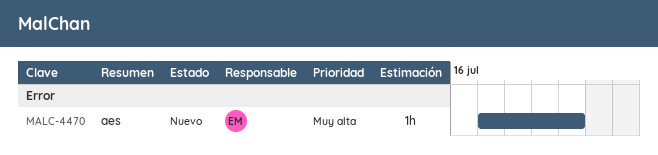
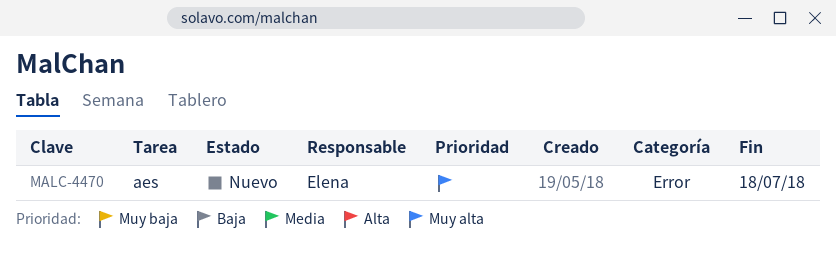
MALC-4470, due: Jul 20 -> Jul 18

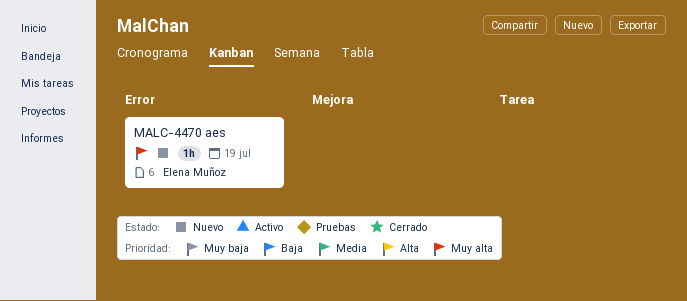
MALC-4470, due: Jul 18 -> Jul 19

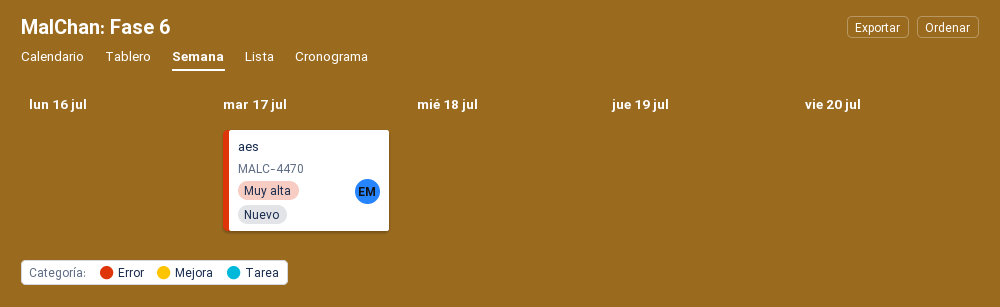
MALC-4470, due: Jul 19 -> Jul 17

